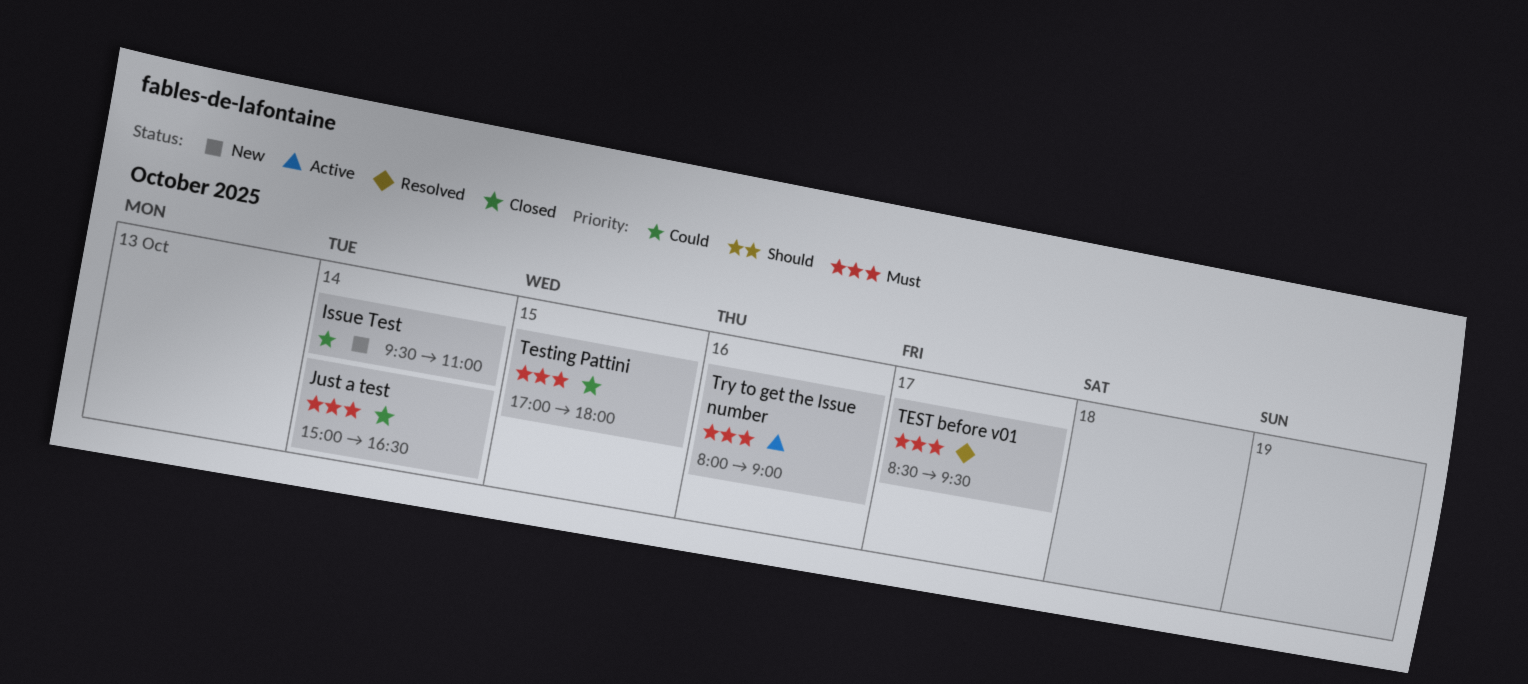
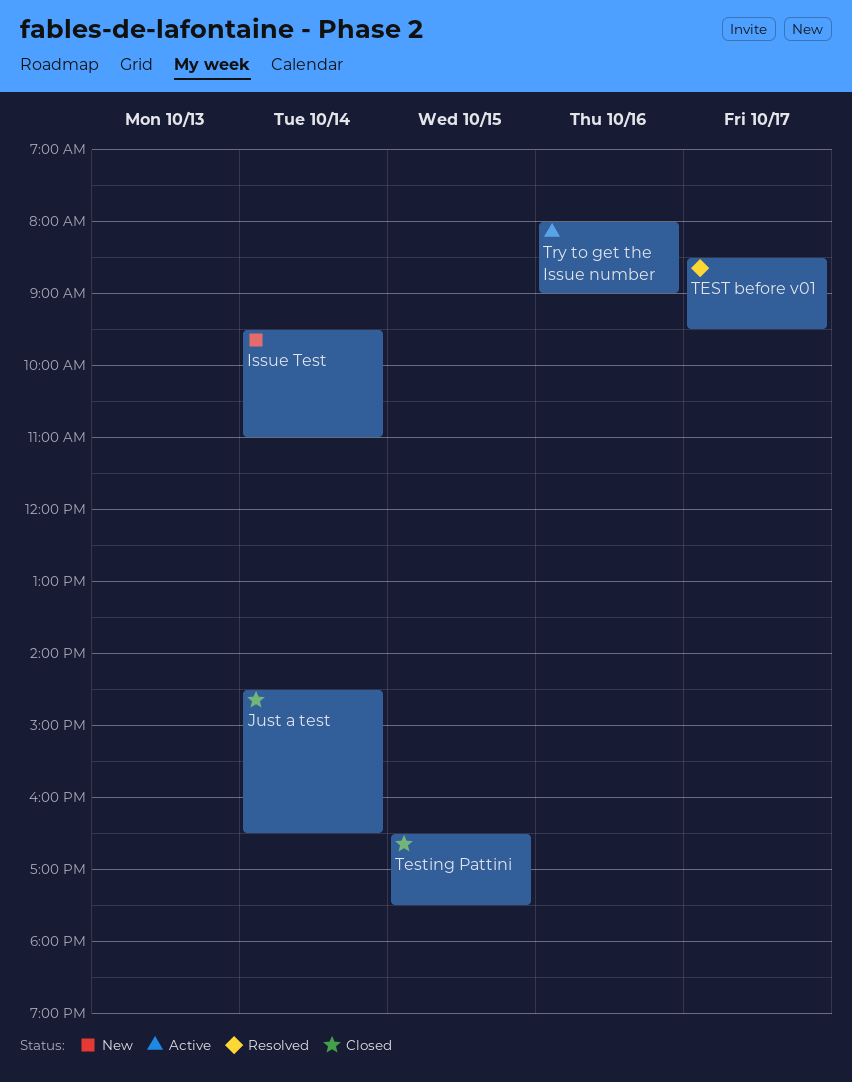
Just a test, begins: 15:00 -> 14:30
Testing Pattini, begins: 17:00 -> 16:30
Testing Pattini, ends: 18:00 -> 17:30

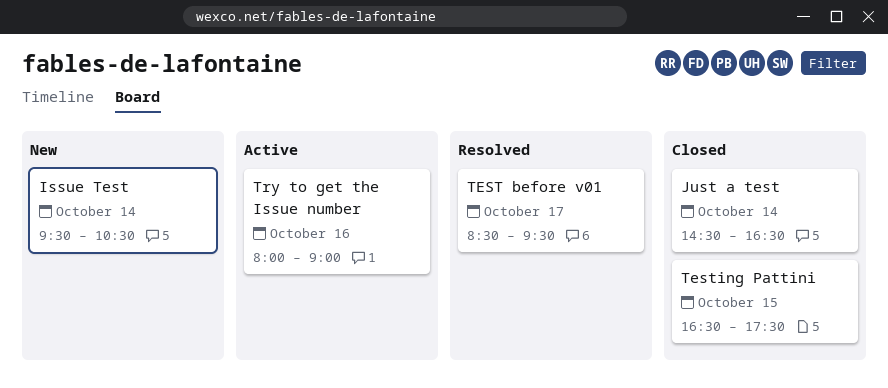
Issue Test, ends: 11:00 -> 10:30

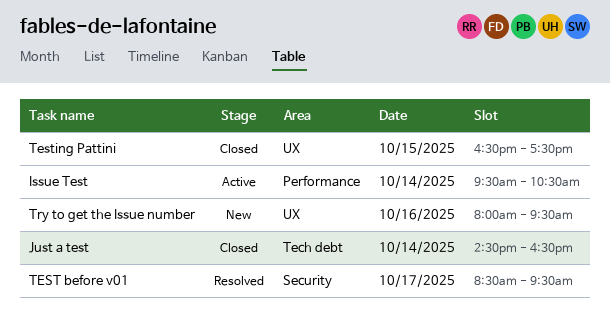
Issue Test, status: New -> Active
Try to get the Issue number, status: Active -> New
Try to get the Issue number, ends: 09:00 -> 09:30

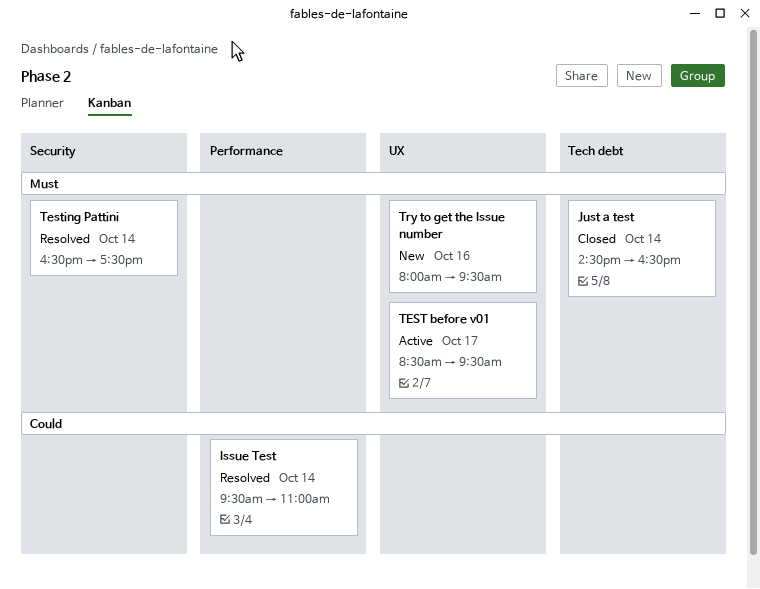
Issue Test, status: Active -> Resolved
Issue Test, ends: 10:30 -> 11:00
TEST before v01, status: Resolved -> Active
TEST before v01, label: Security -> UX
Testing Pattini, status: Closed -> Resolved
Testing Pattini, label: UX -> Security
Testing Pattini, day: Oct 15 -> Oct 14

